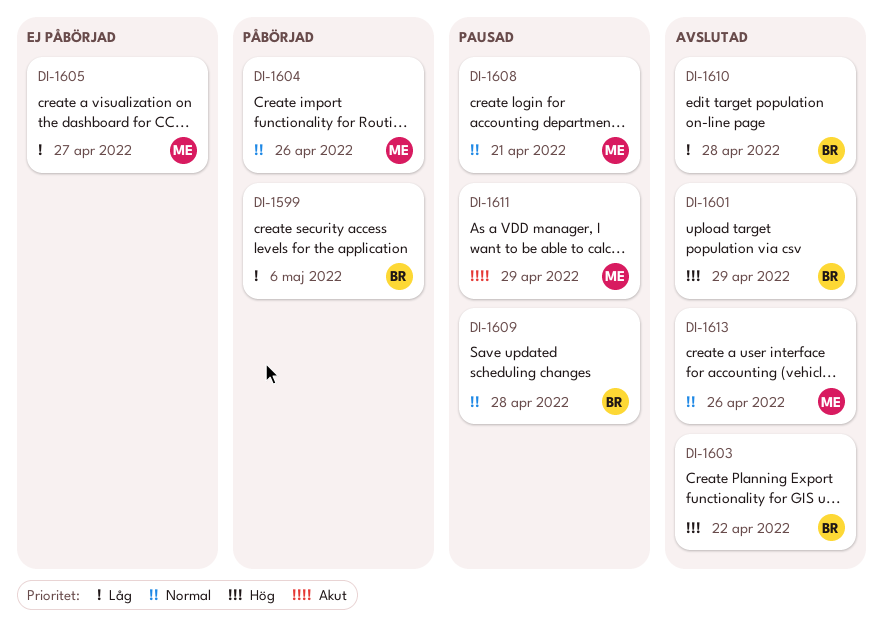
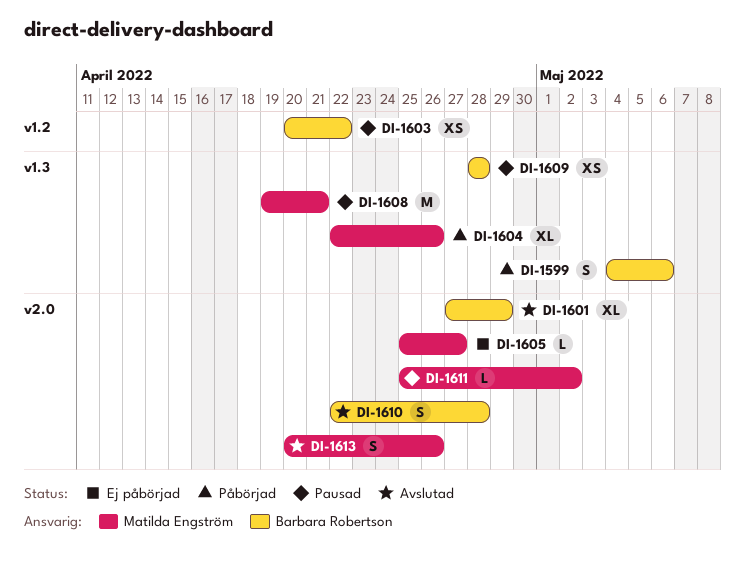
DI-1603, status: Avslutad -> Pausad
DI-1611, due: Apr 29 -> May 2

